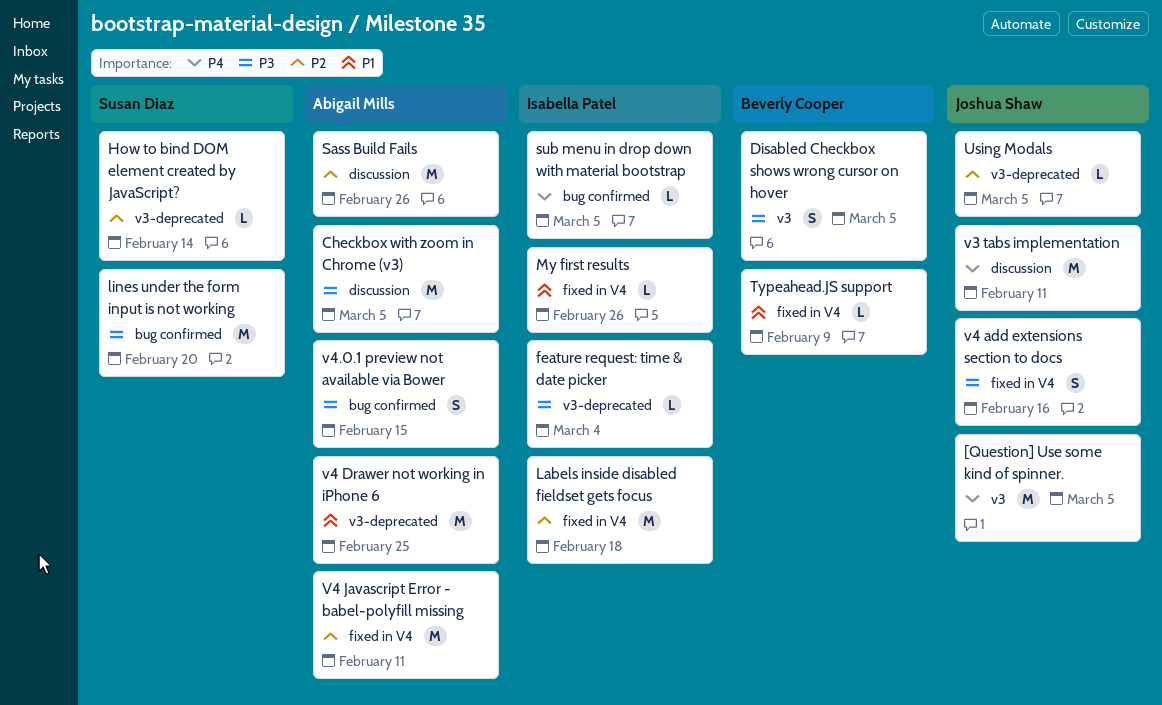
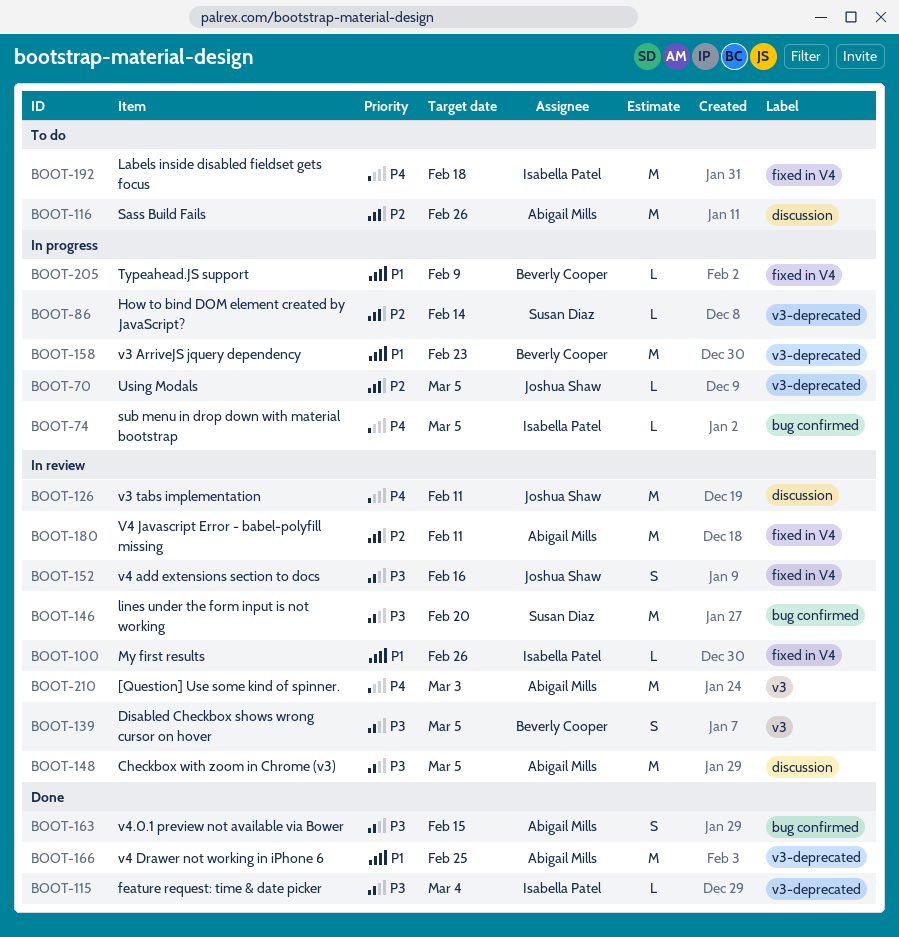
[Question] Use some kind of spinner., owner: Joshua Shaw -> Abigail Mills
[Question] Use some kind of spinner., due: Mar 5 -> Mar 3
Labels inside disabled fieldset gets focus, priority: P2 -> P4
v3 ArriveJS jquery dependency: none -> present

